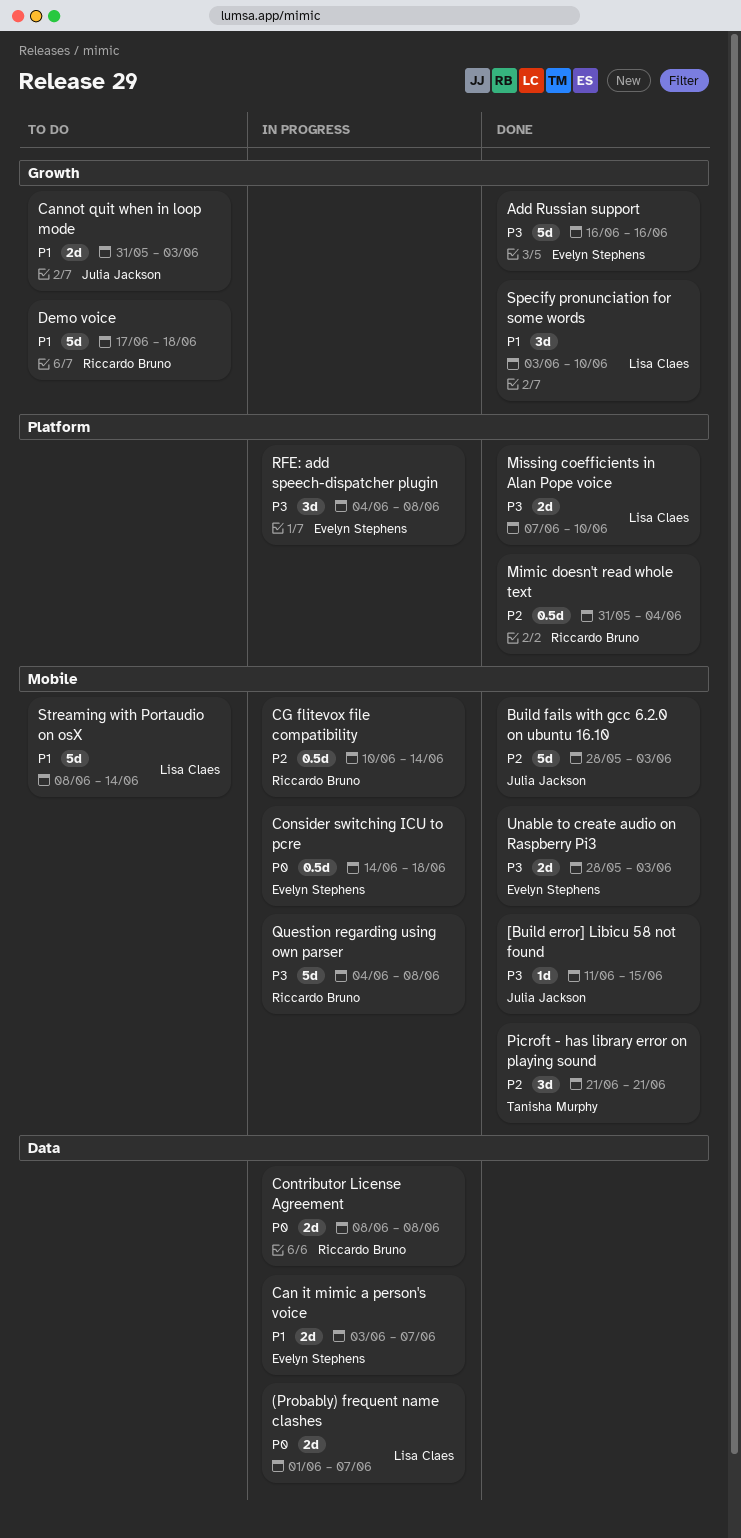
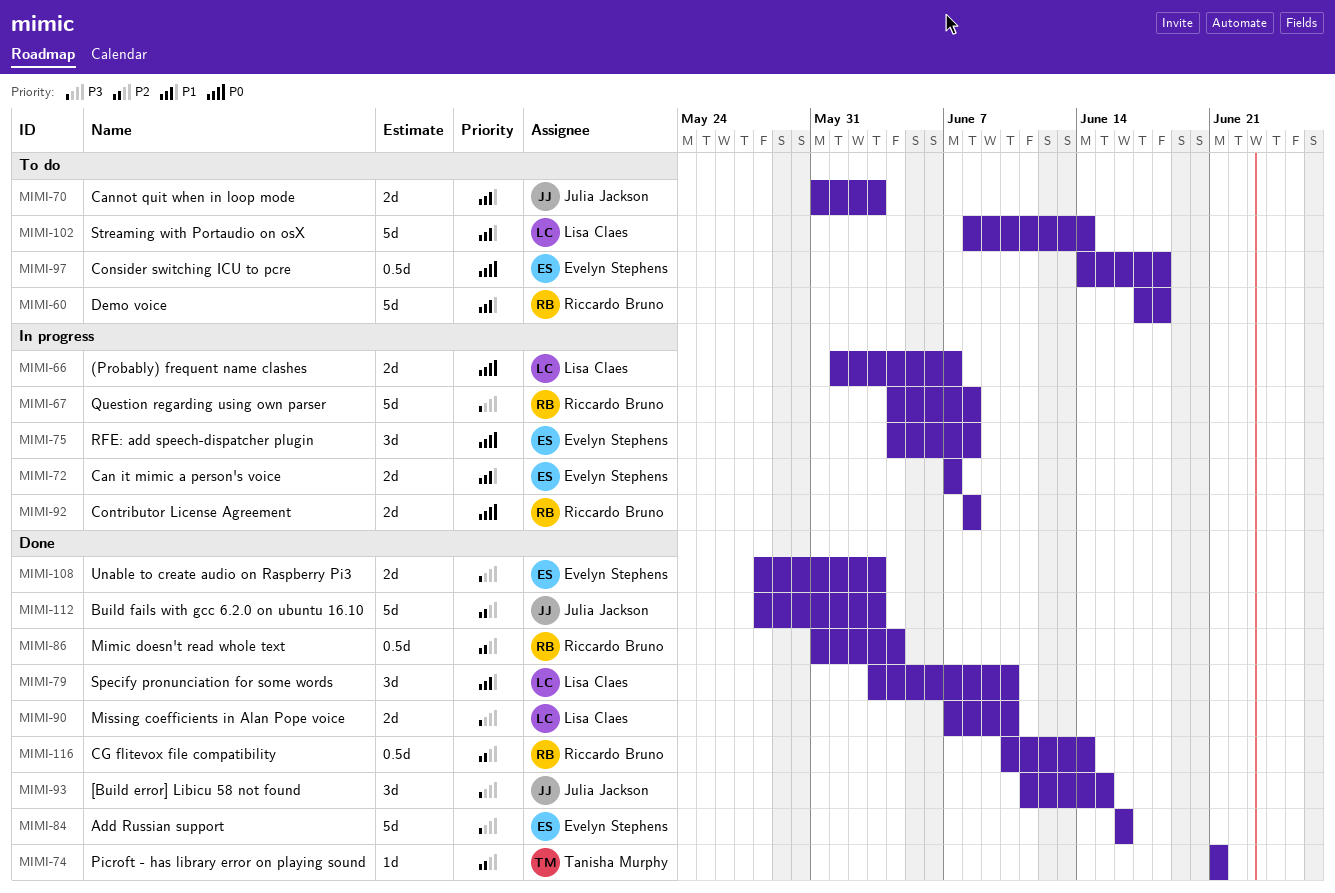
[Build error] Libicu 58 not found, estimate: 1d -> 3d
Can it mimic a person's voice, start: Jun 3 -> Jun 7
CG flitevox file compatibility, status: In progress -> Done
Consider switching ICU to pcre, status: In progress -> To do
Picroft - has library error on playing sound, estimate: 3d -> 1d
RFE: add speech-dispatcher plugin, priority: P3 -> P0

